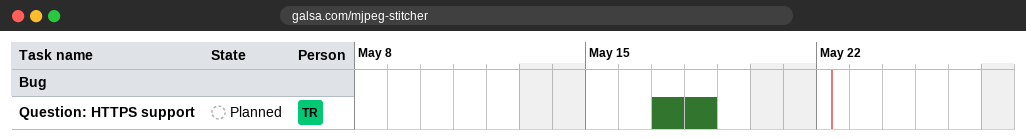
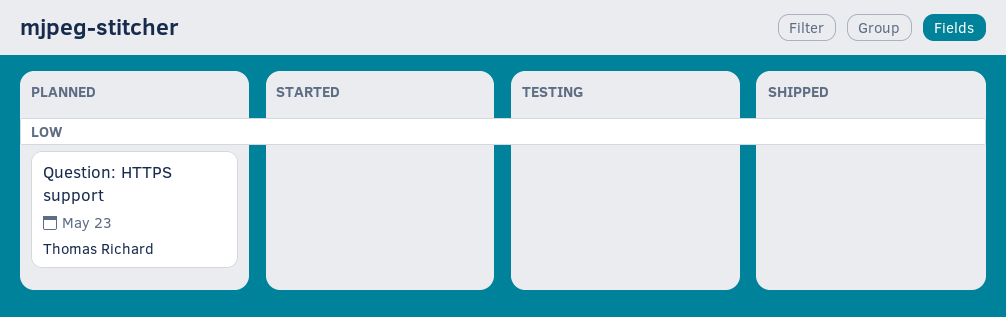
Question: HTTPS support, due: May 18 -> May 23

